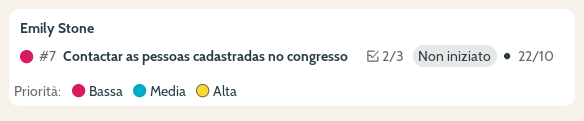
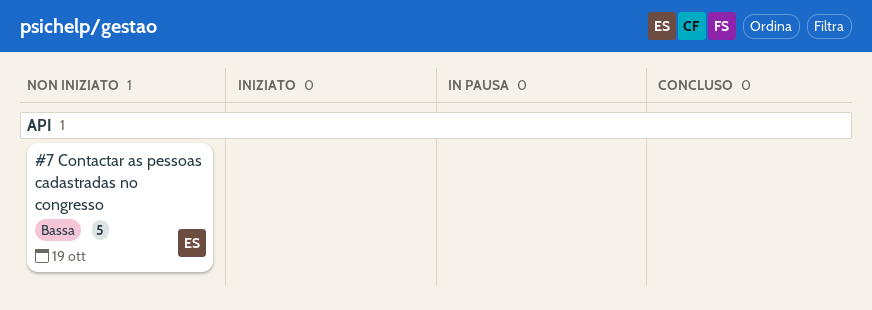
#7, estimate: 1 -> 5
#7, due: Oct 22 -> Oct 19

